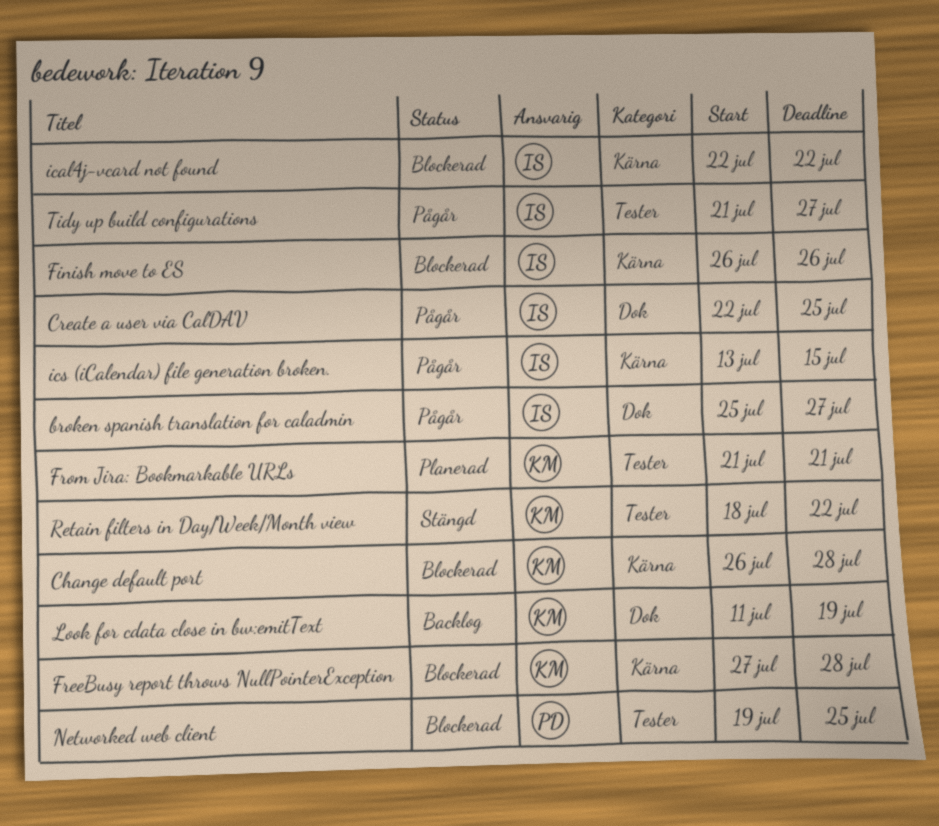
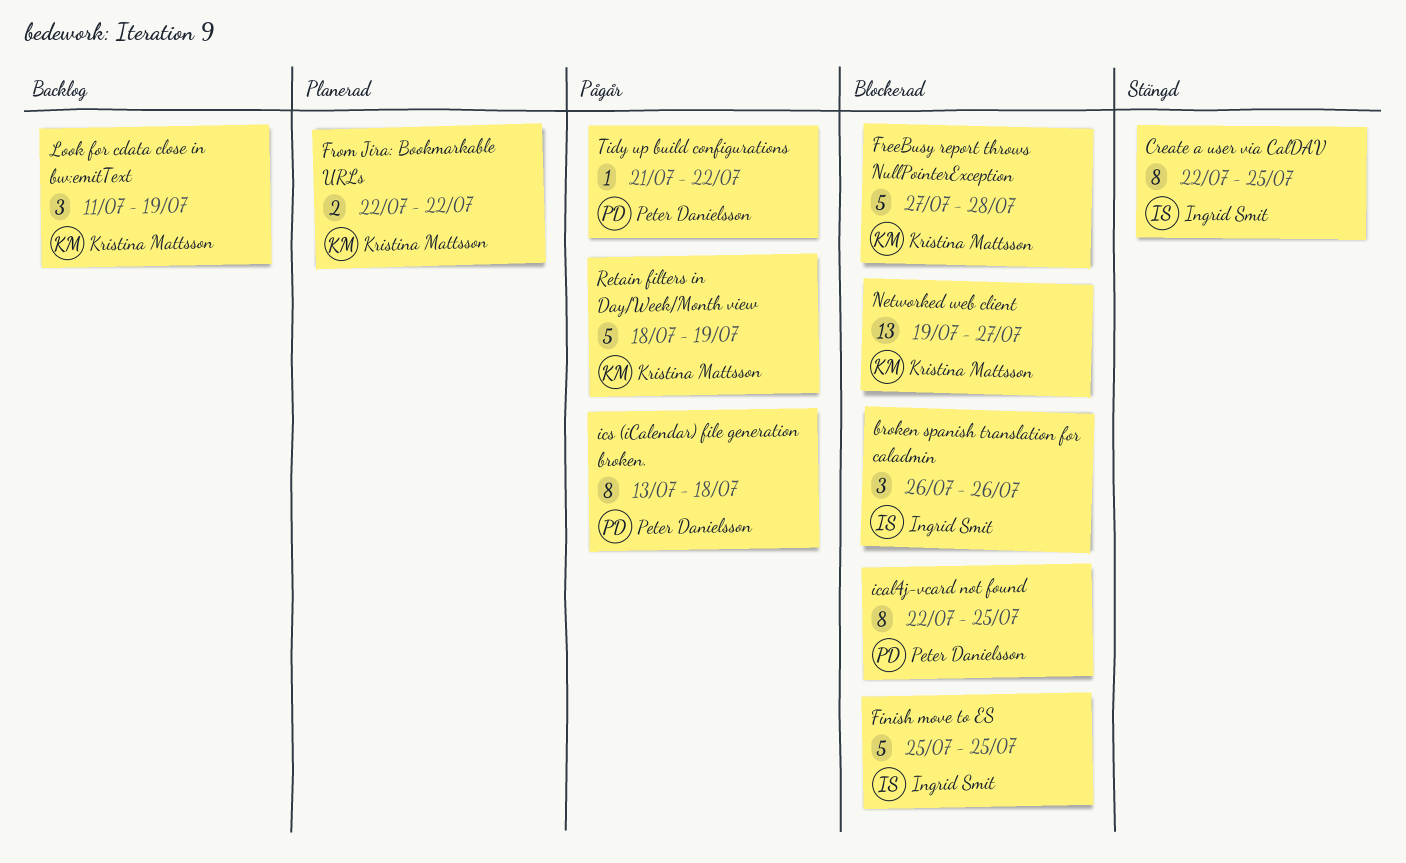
broken spanish translation for caladmin, status: Pågår -> Blockerad
broken spanish translation for caladmin, start: Jul 25 -> Jul 26
broken spanish translation for caladmin, due: Jul 27 -> Jul 26
Change default port: present -> none
Create a user via CalDAV, status: Pågår -> Stängd
Finish move to ES, start: Jul 26 -> Jul 25
Finish move to ES, due: Jul 26 -> Jul 25
From Jira: Bookmarkable URLs, start: Jul 21 -> Jul 22
From Jira: Bookmarkable URLs, due: Jul 21 -> Jul 22
ical4j-vcard not found, owner: Ingrid Smit -> Peter Danielsson
ical4j-vcard not found, due: Jul 22 -> Jul 25
ics (iCalendar) file generation broken., owner: Ingrid Smit -> Peter Danielsson
ics (iCalendar) file generation broken., due: Jul 15 -> Jul 18
Networked web client, owner: Peter Danielsson -> Kristina Mattsson
Networked web client, due: Jul 25 -> Jul 27
Retain filters in Day/Week/Month view, status: Stängd -> Pågår
Retain filters in Day/Week/Month view, due: Jul 22 -> Jul 19
Tidy up build configurations, owner: Ingrid Smit -> Peter Danielsson
Tidy up build configurations, due: Jul 27 -> Jul 22

